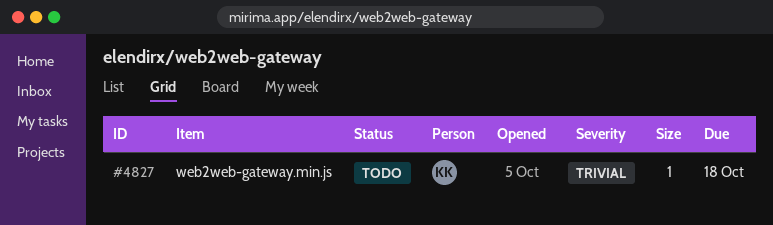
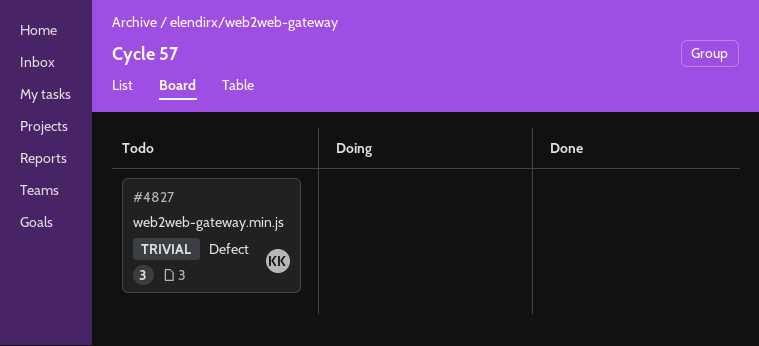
#4827, estimate: 1 -> 3

